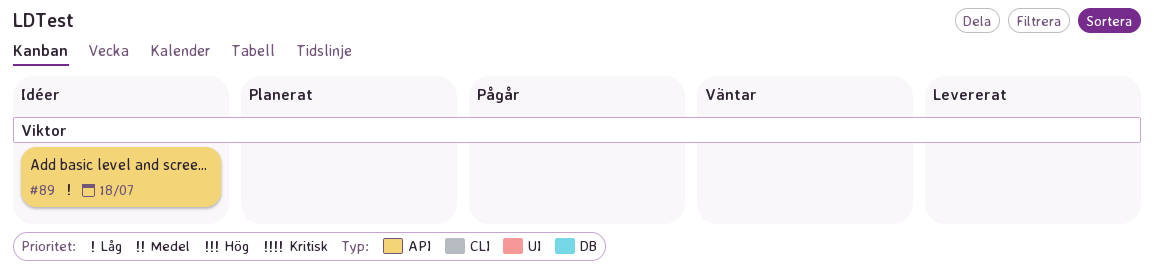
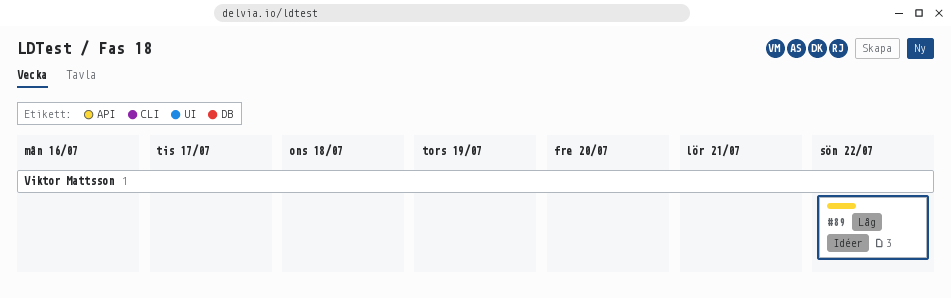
#89, due: Jul 18 -> Jul 22

